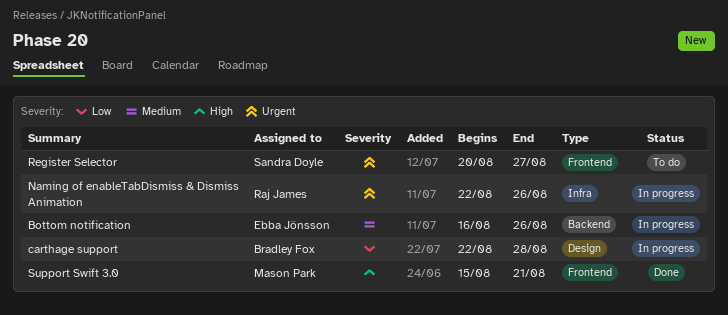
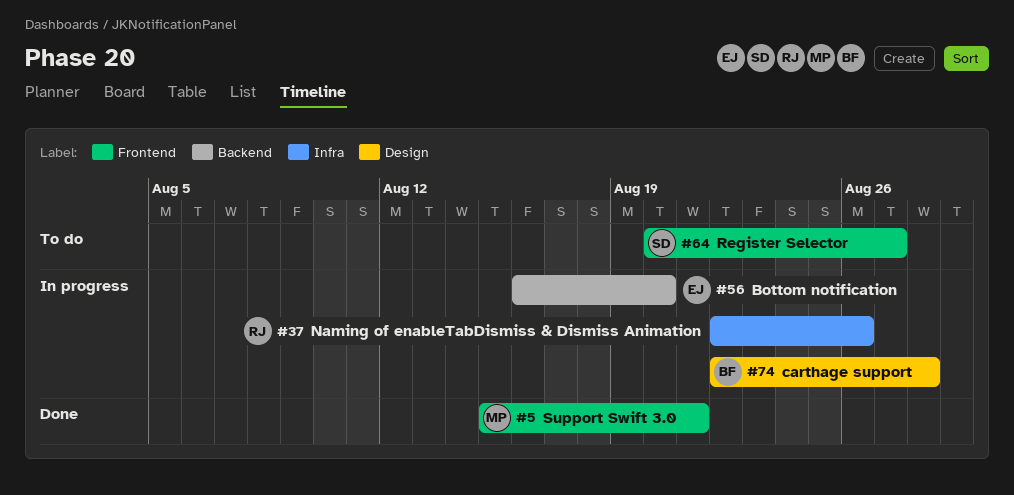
Bottom notification, due: Aug 26 -> Aug 20

